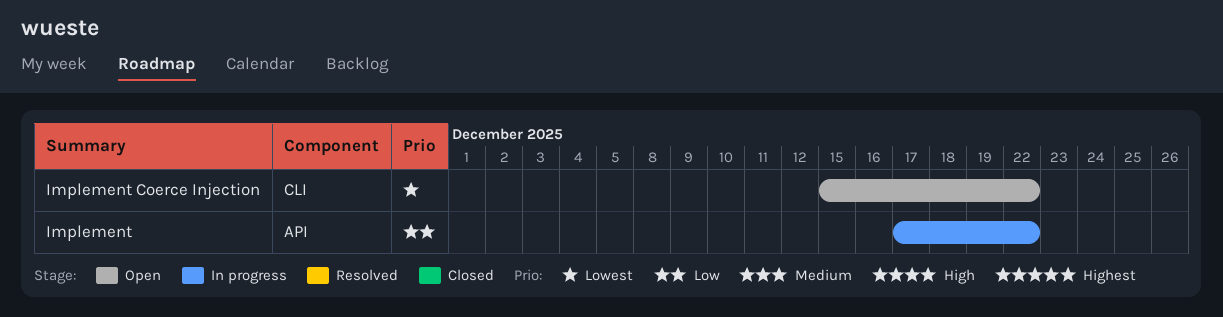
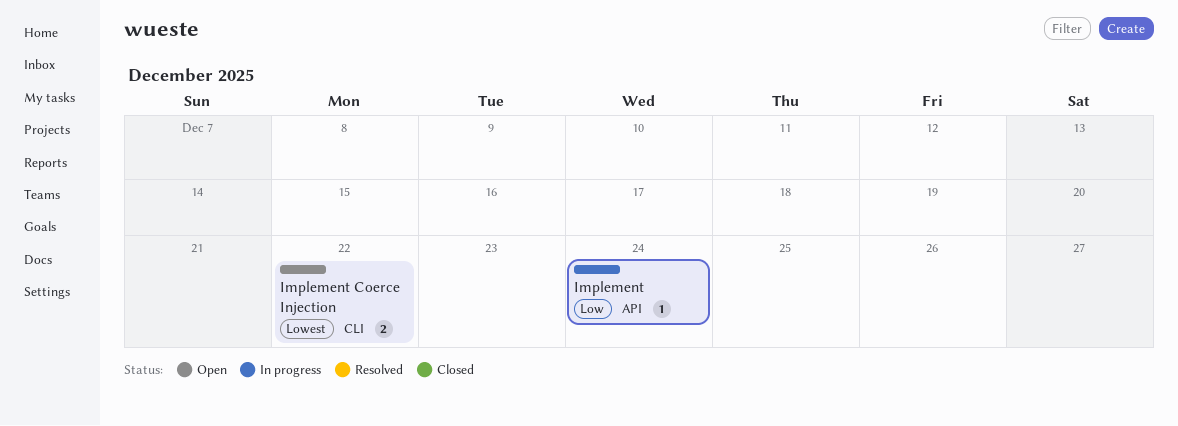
Implement, due: Dec 22 -> Dec 24

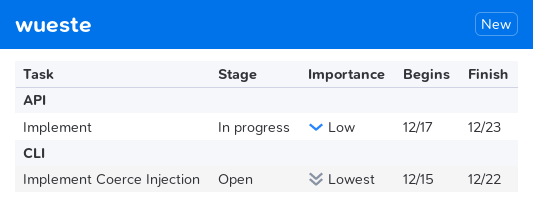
Implement, due: Dec 24 -> Dec 23

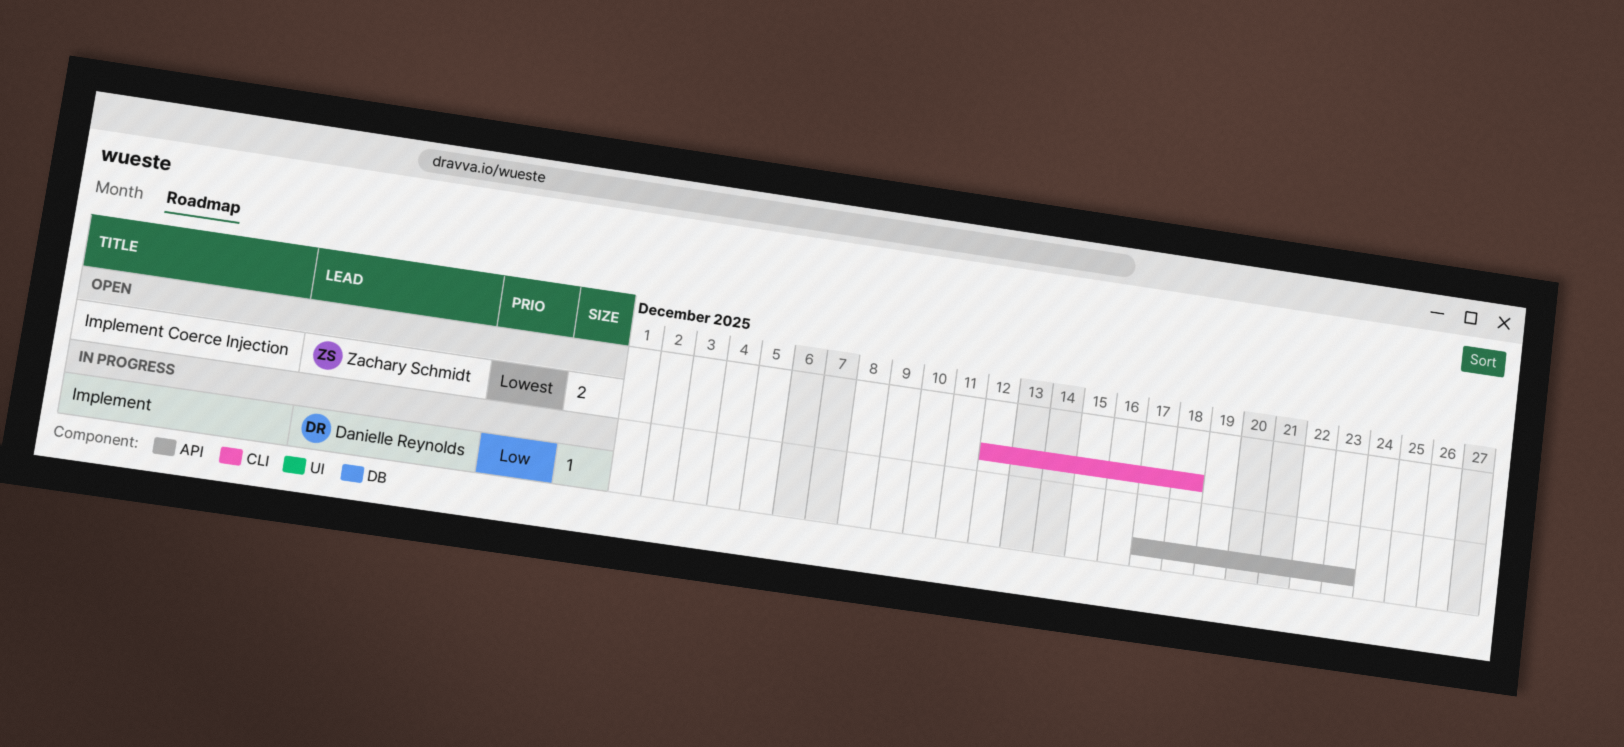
Implement Coerce Injection, start: Dec 15 -> Dec 12
Implement Coerce Injection, due: Dec 22 -> Dec 18

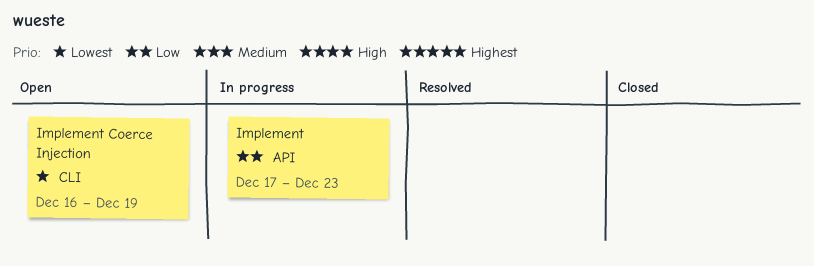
Implement Coerce Injection, start: Dec 12 -> Dec 16
Implement Coerce Injection, due: Dec 18 -> Dec 19

